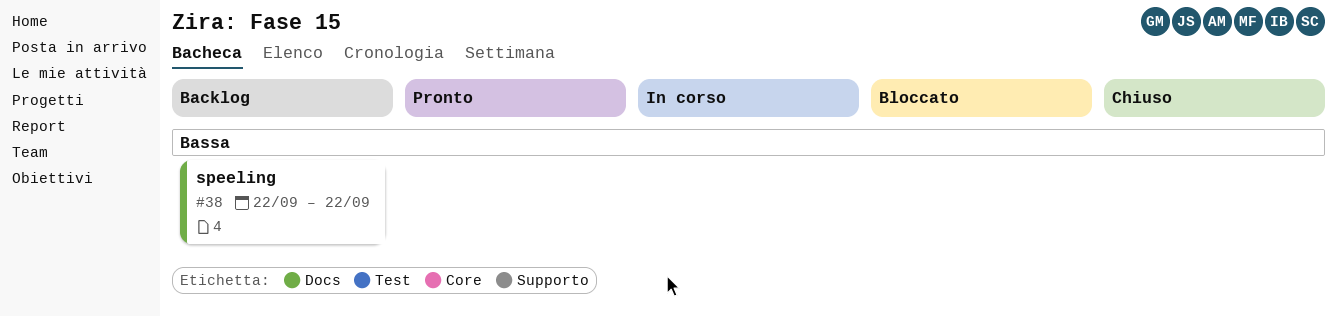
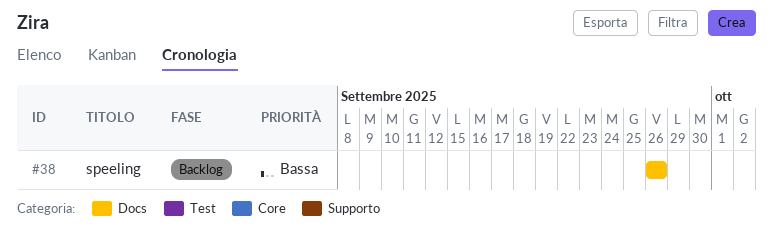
#38, start: Sep 22 -> Sep 26
#38, due: Sep 22 -> Sep 26

